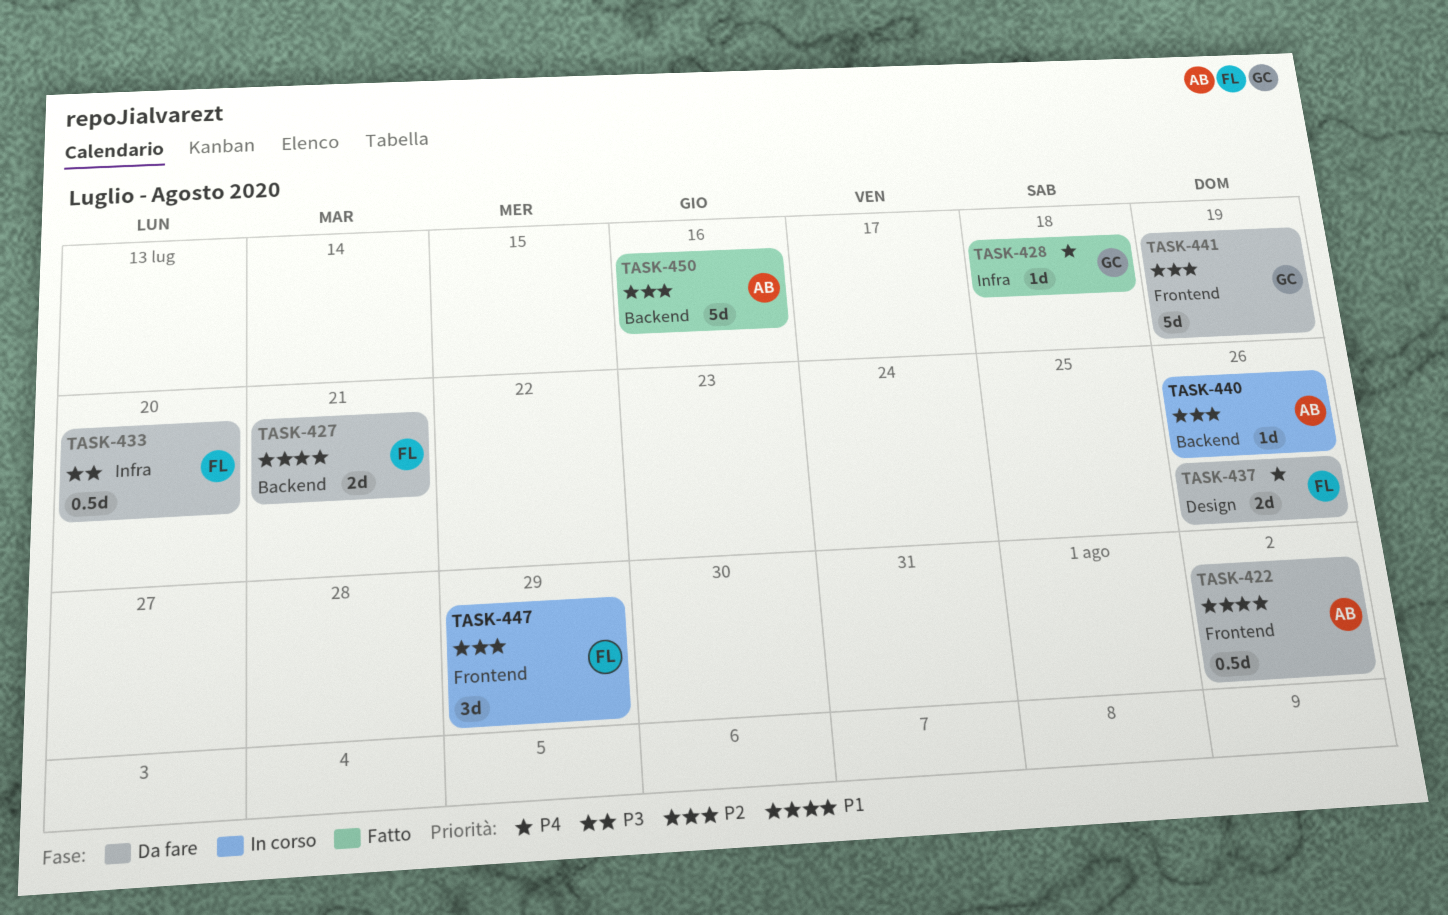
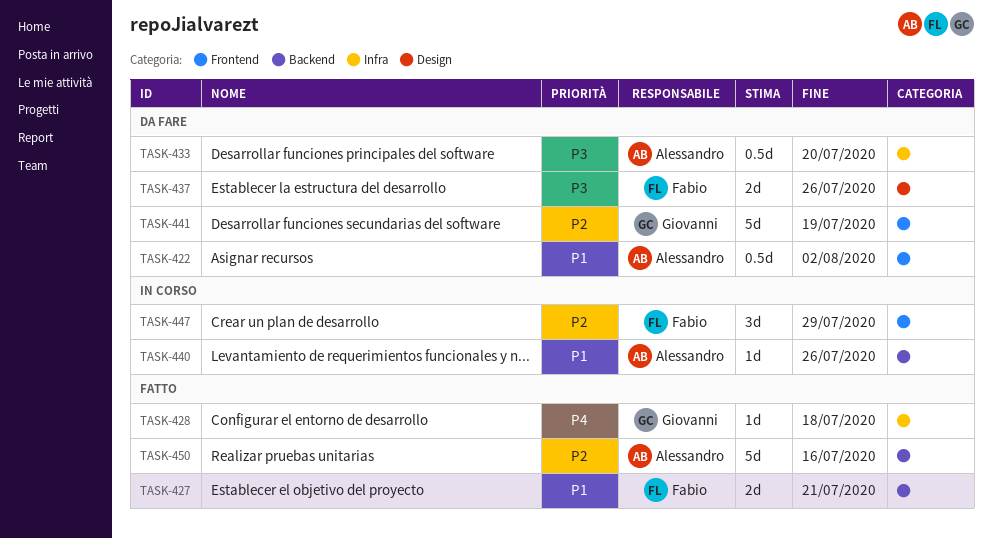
TASK-427, status: Da fare -> Fatto
TASK-433, owner: Fabio -> Alessandro
TASK-437, priority: P4 -> P3
TASK-440, priority: P2 -> P1

